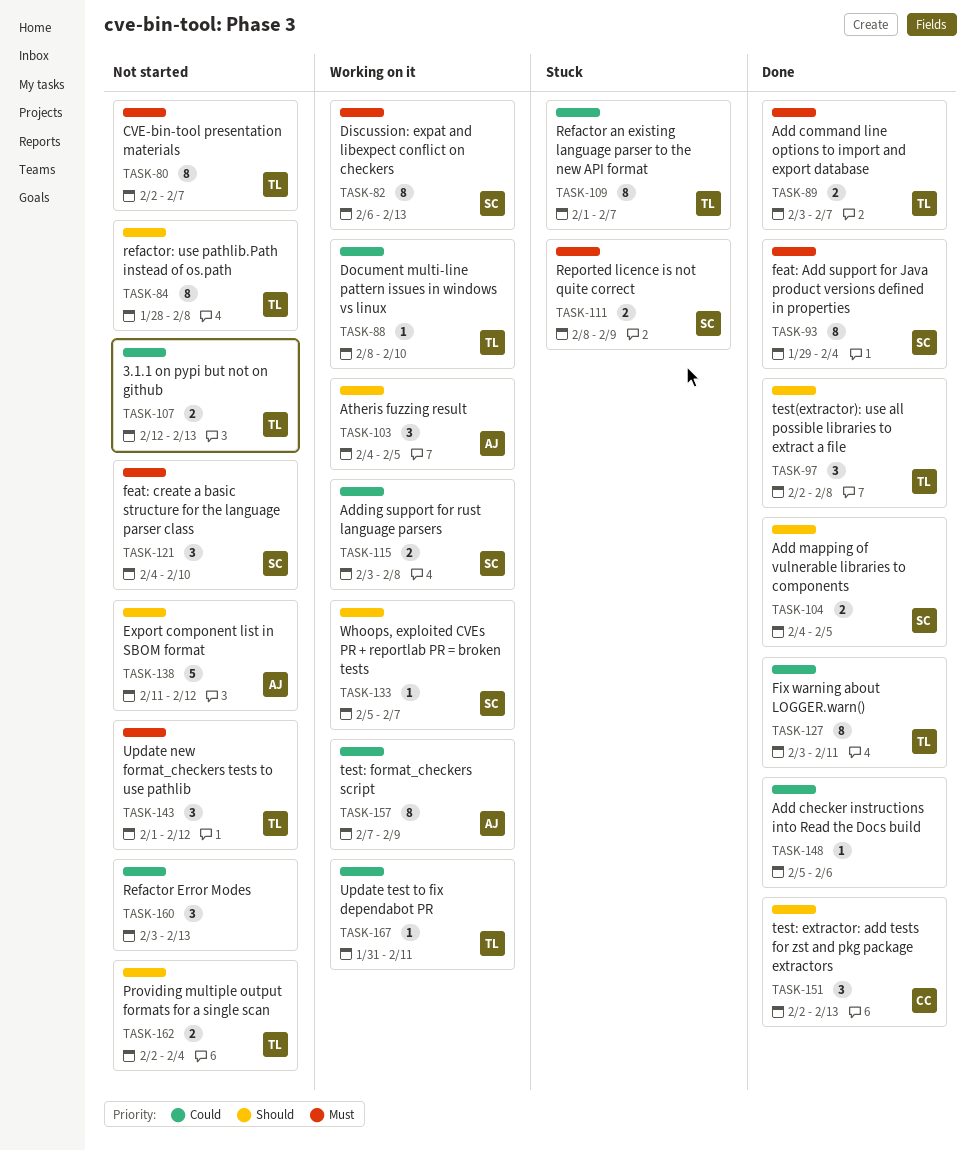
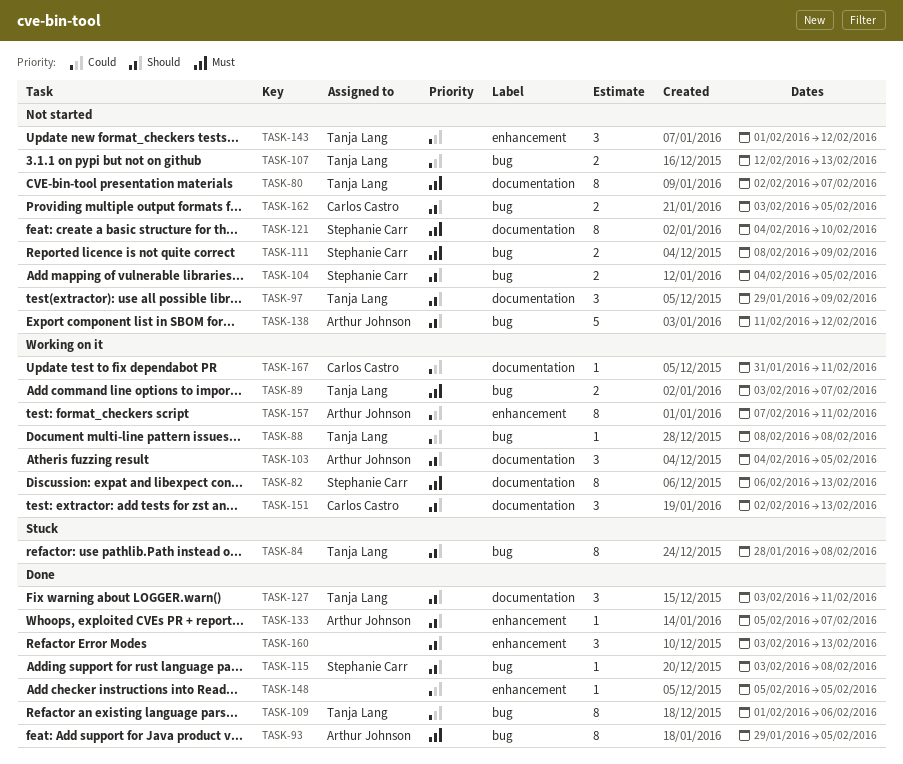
TASK-84, status: Not started -> Stuck
TASK-88, due: Feb 10 -> Feb 8
TASK-89, status: Done -> Working on it
TASK-93, owner: Stephanie Carr -> Arthur Johnson
TASK-93, due: Feb 4 -> Feb 5
TASK-97, status: Done -> Not started
TASK-97, start: Feb 2 -> Jan 29
TASK-97, due: Feb 8 -> Feb 9
TASK-104, status: Done -> Not started
TASK-109, status: Stuck -> Done
TASK-109, due: Feb 7 -> Feb 6
TASK-111, status: Stuck -> Not started
TASK-115, status: Working on it -> Done
TASK-115, priority: Could -> Should
TASK-115, estimate: 2 -> 1
TASK-121, estimate: 3 -> 8
TASK-127, priority: Could -> Should
TASK-127, estimate: 8 -> 3
TASK-133, status: Working on it -> Done
TASK-133, owner: Stephanie Carr -> Arthur Johnson
TASK-143, priority: Must -> Could
TASK-148, due: Feb 6 -> Feb 5
TASK-151, status: Done -> Working on it
TASK-157, due: Feb 9 -> Feb 11
TASK-160, status: Not started -> Done
TASK-160, priority: Could -> Should
TASK-162, owner: Tanja Lang -> Carlos Castro
TASK-162, start: Feb 2 -> Feb 3
TASK-162, due: Feb 4 -> Feb 5
TASK-167, owner: Tanja Lang -> Carlos Castro

